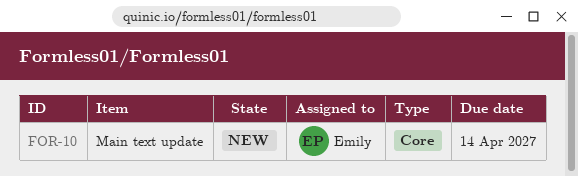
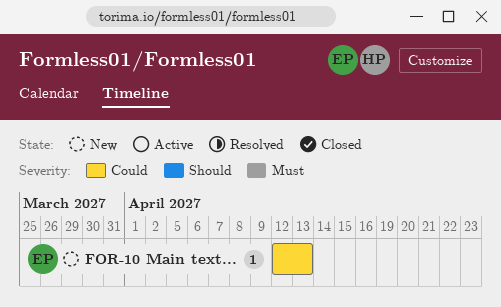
FOR-10, due: Apr 14 -> Apr 13

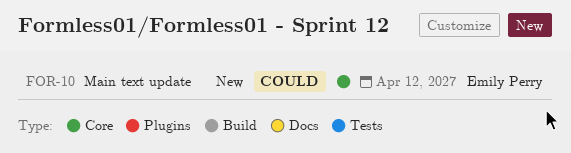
FOR-10, due: Apr 13 -> Apr 12

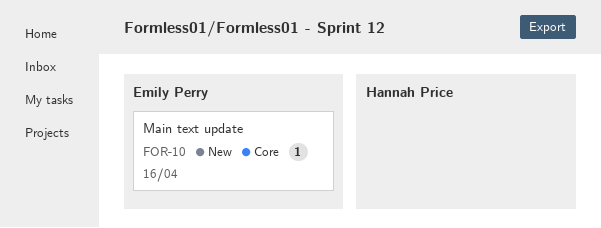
FOR-10, due: Apr 12 -> Apr 16

